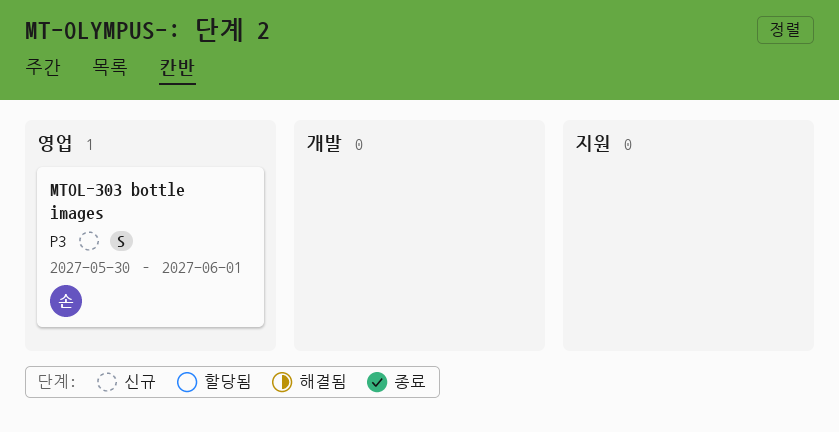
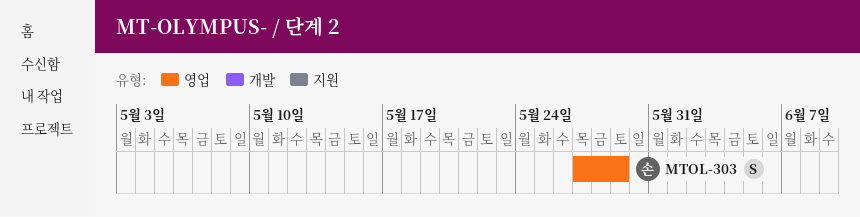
MTOL-303, start: May 30 -> May 27
MTOL-303, due: Jun 1 -> May 29

